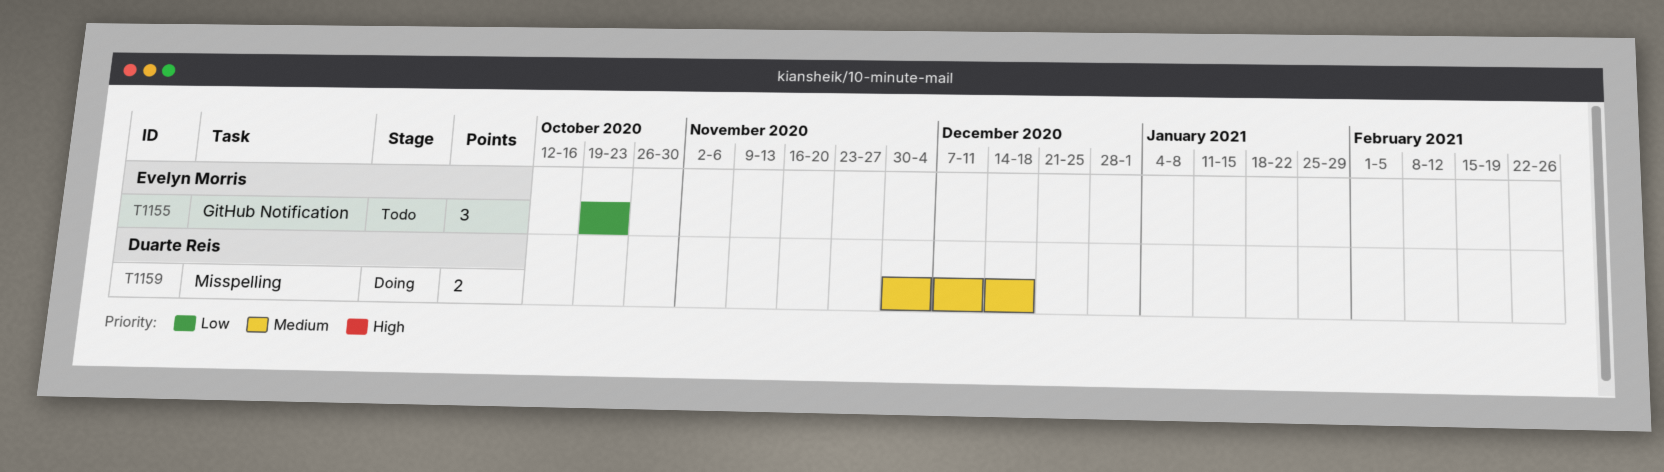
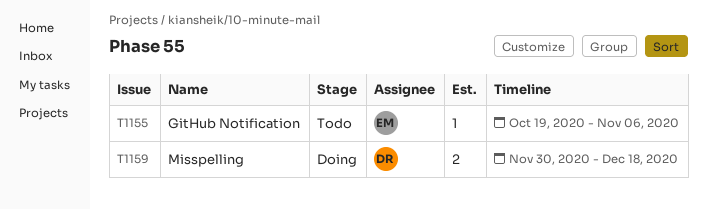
T1155, estimate: 3 -> 1
T1155, due: Oct 23 -> Nov 6

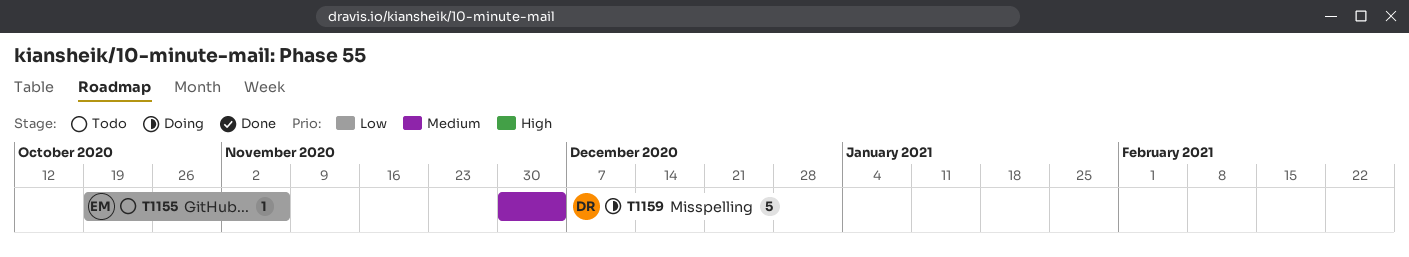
T1159, estimate: 2 -> 5
T1159, due: Dec 18 -> Dec 4

